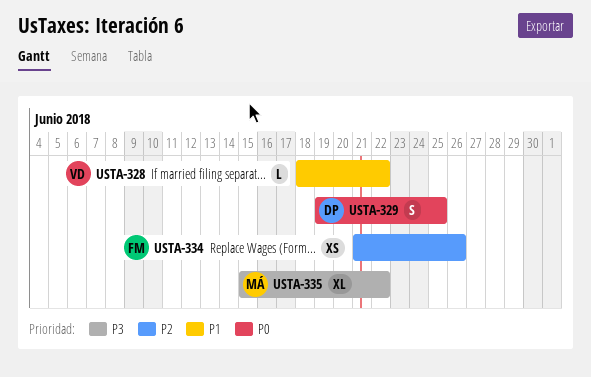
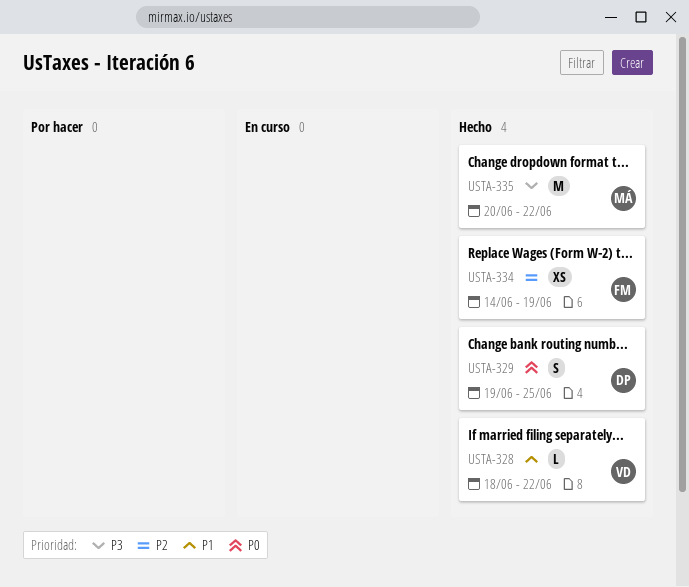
USTA-334, start: Jun 21 -> Jun 14
USTA-334, due: Jun 26 -> Jun 19
USTA-335, estimate: XL -> M
USTA-335, start: Jun 15 -> Jun 20

